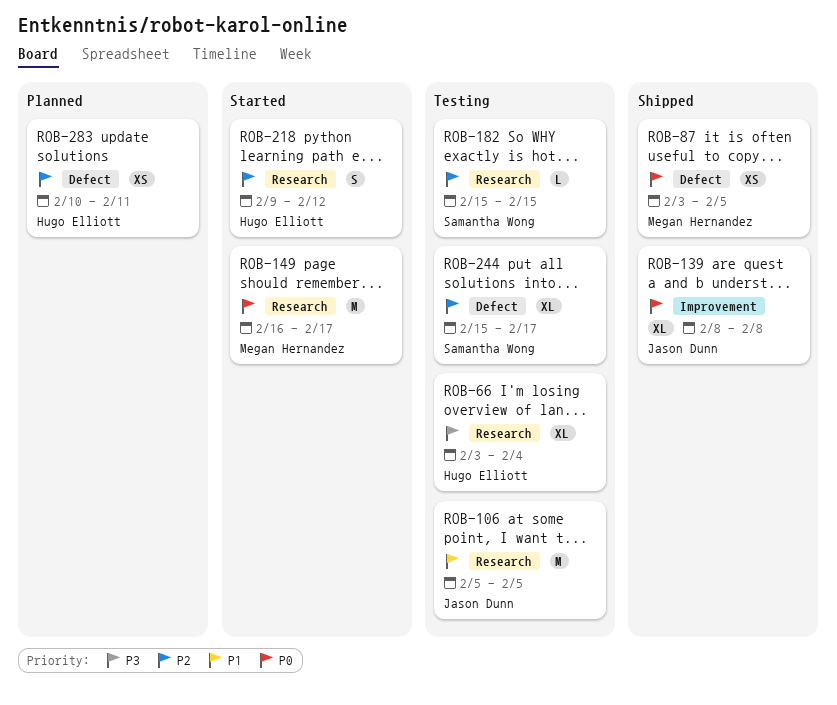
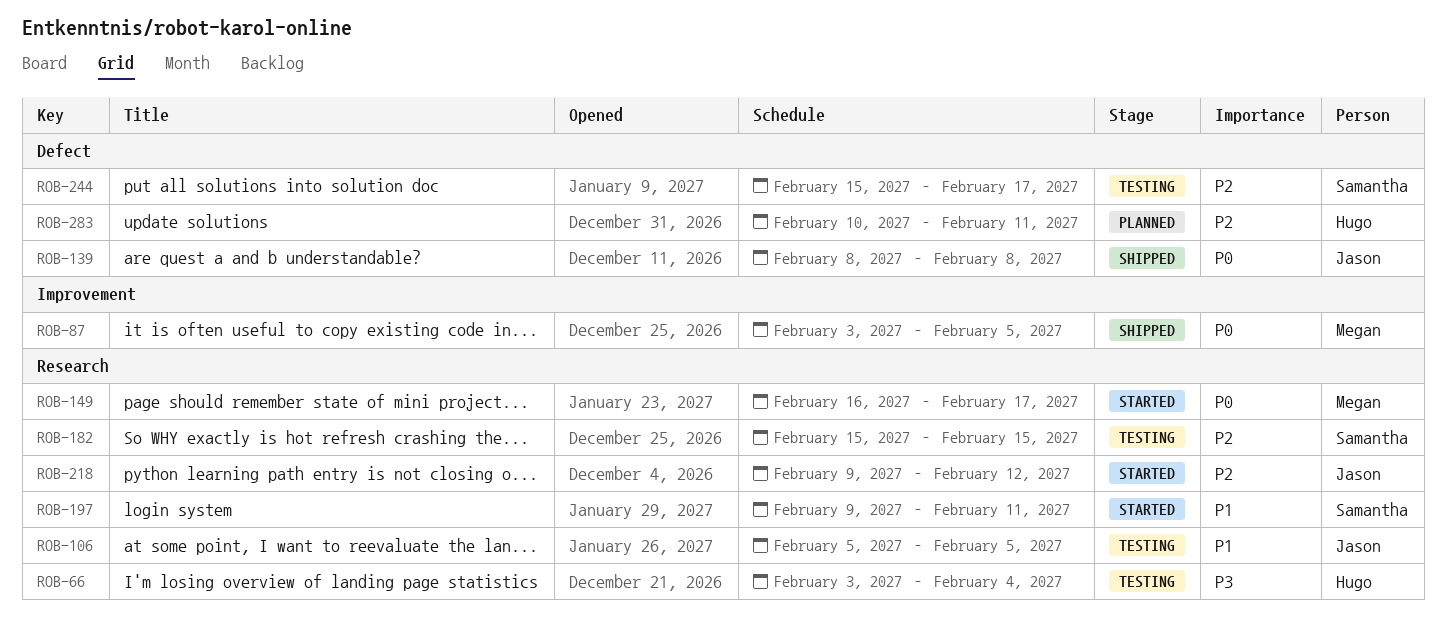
ROB-87, label: Defect -> Improvement
ROB-139, label: Improvement -> Defect
ROB-197: none -> present
ROB-218, owner: Hugo Elliott -> Jason Dunn

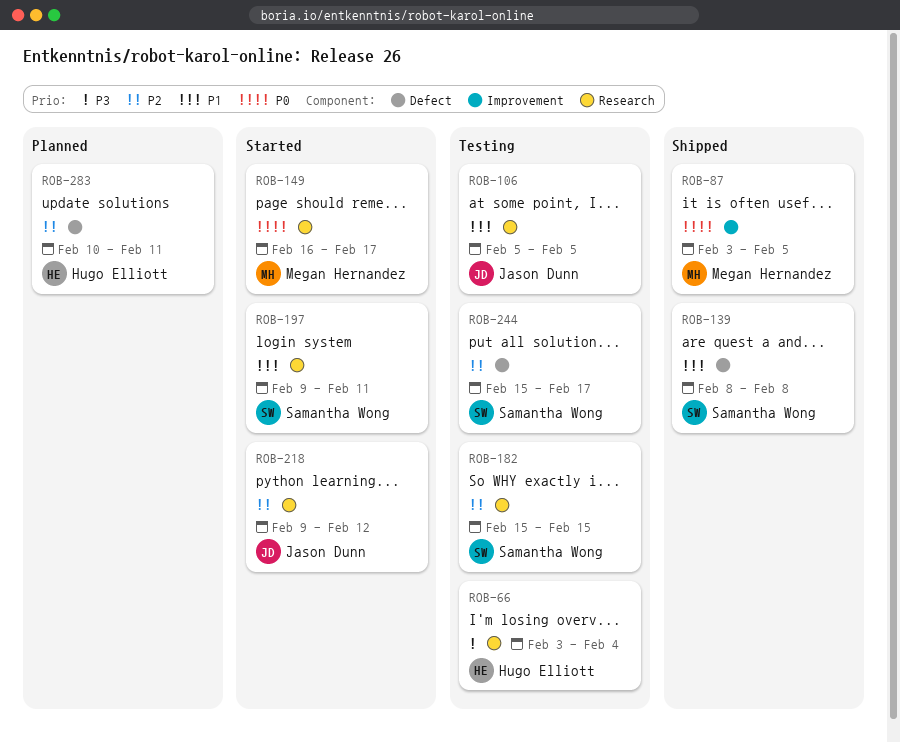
ROB-139, owner: Jason Dunn -> Samantha Wong
ROB-139, priority: P0 -> P1

